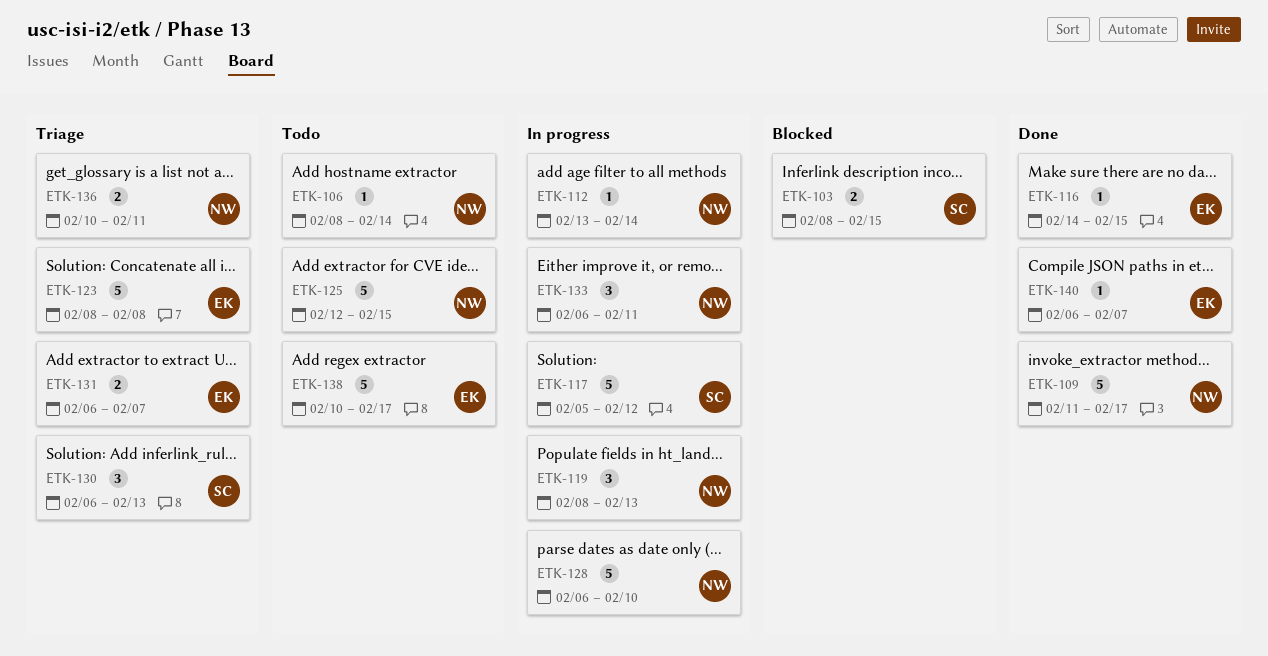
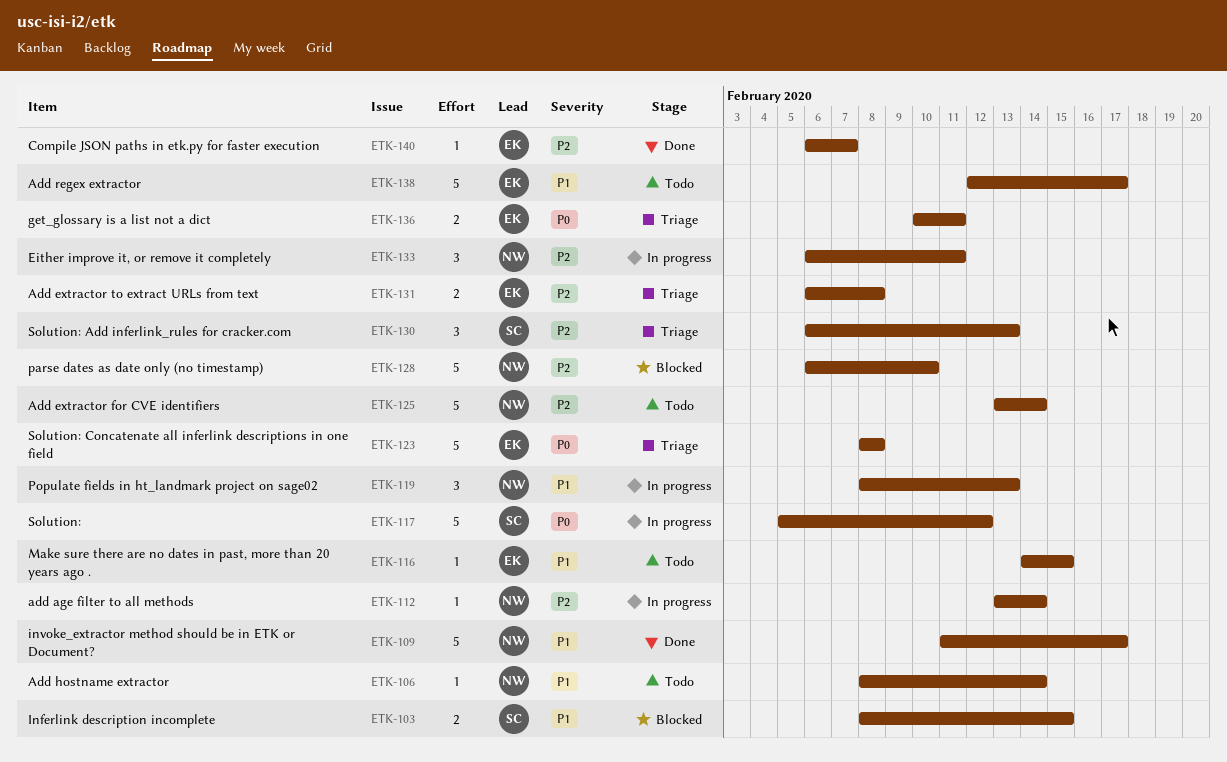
ETK-116, status: Done -> Todo
ETK-125, start: Feb 12 -> Feb 13
ETK-125, due: Feb 15 -> Feb 14
ETK-128, status: In progress -> Blocked
ETK-131, due: Feb 7 -> Feb 8
ETK-136, owner: NW -> EK
ETK-138, start: Feb 10 -> Feb 12

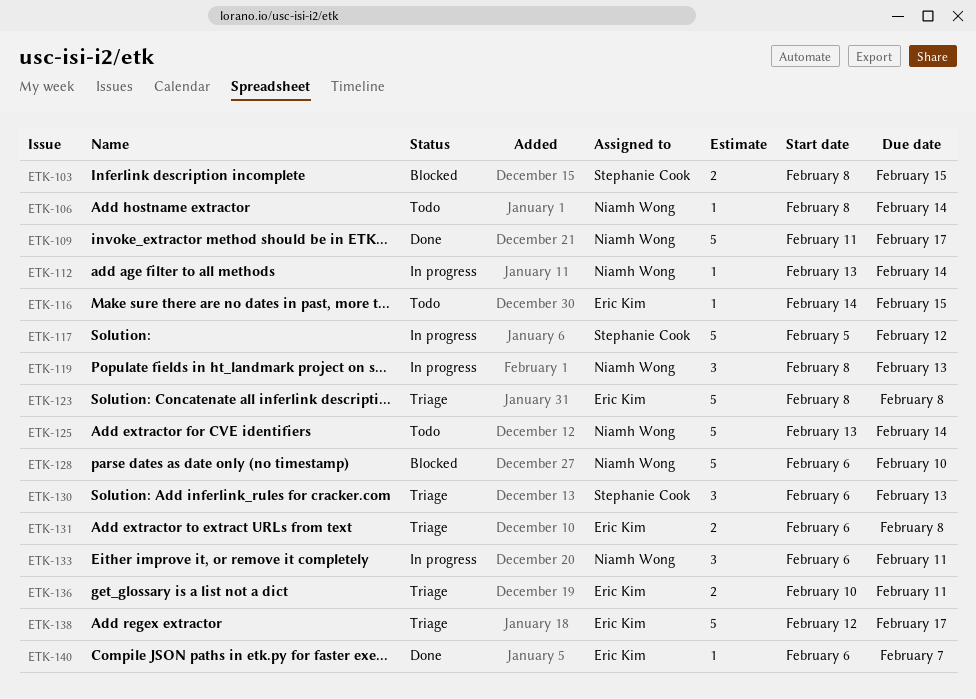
ETK-138, status: Todo -> Triage

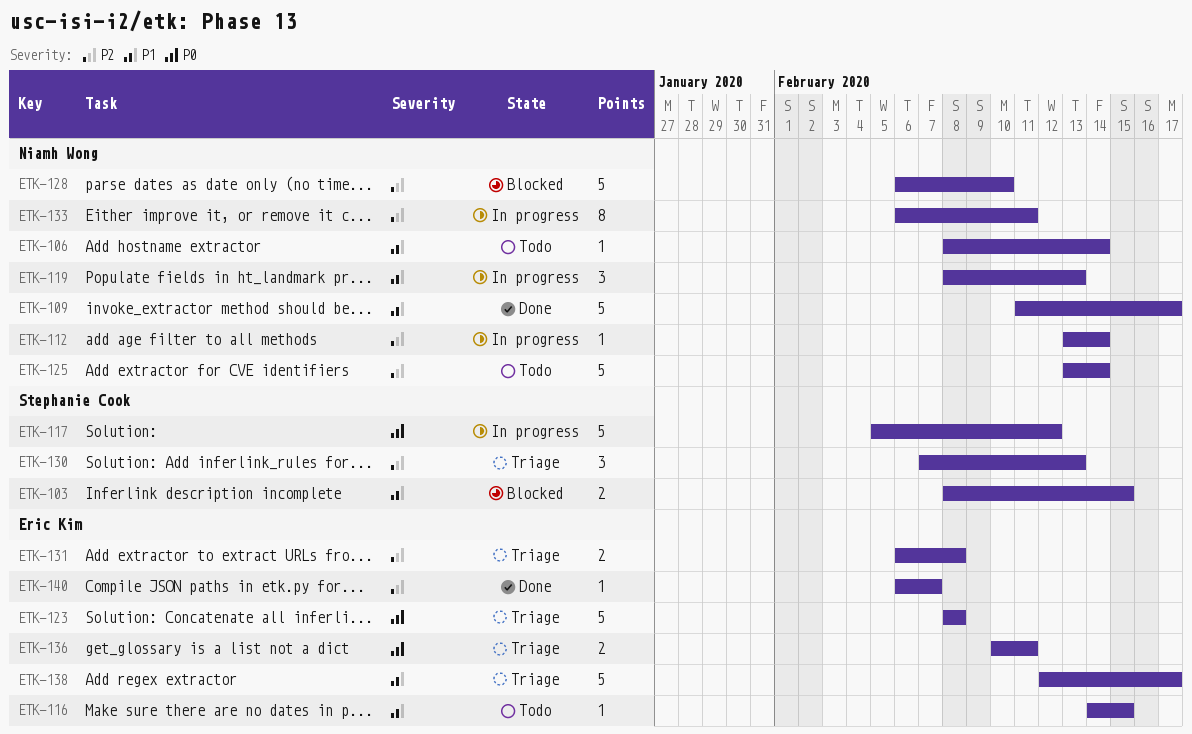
ETK-130, start: Feb 6 -> Feb 7
ETK-133, estimate: 3 -> 8

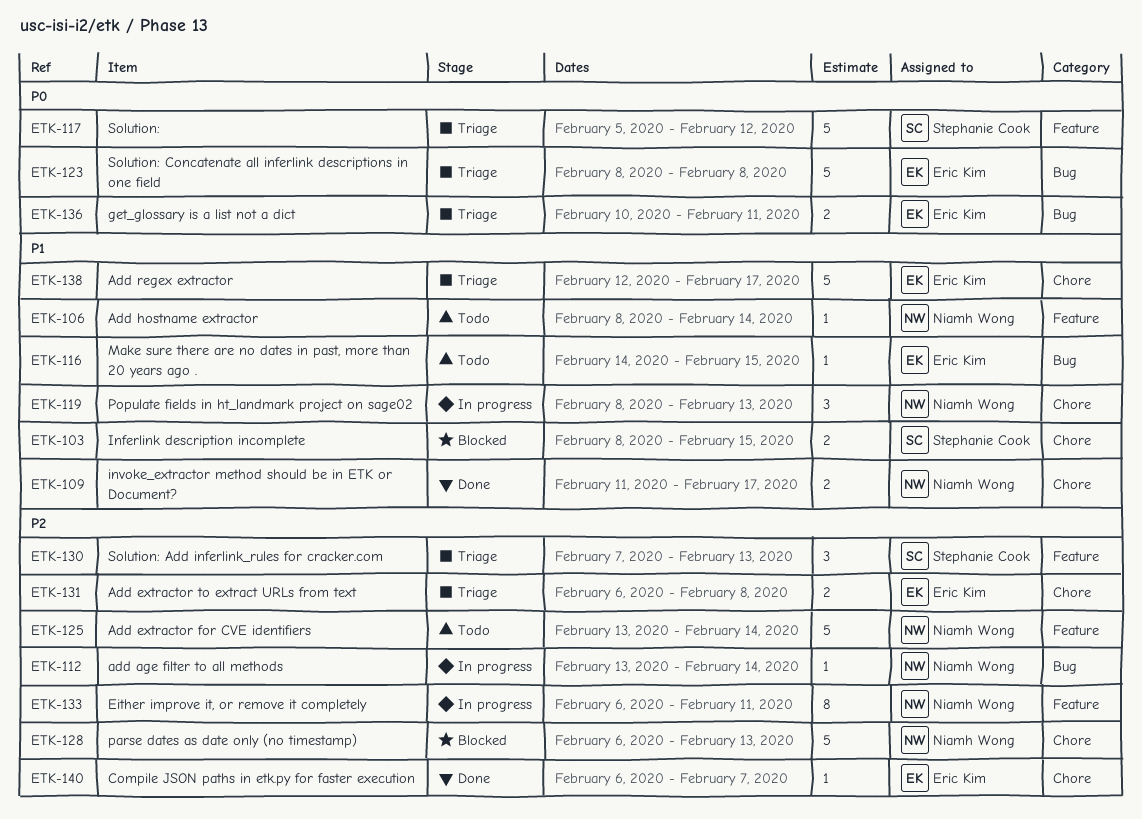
ETK-109, estimate: 5 -> 2
ETK-117, status: In progress -> Triage
ETK-128, due: Feb 10 -> Feb 13

